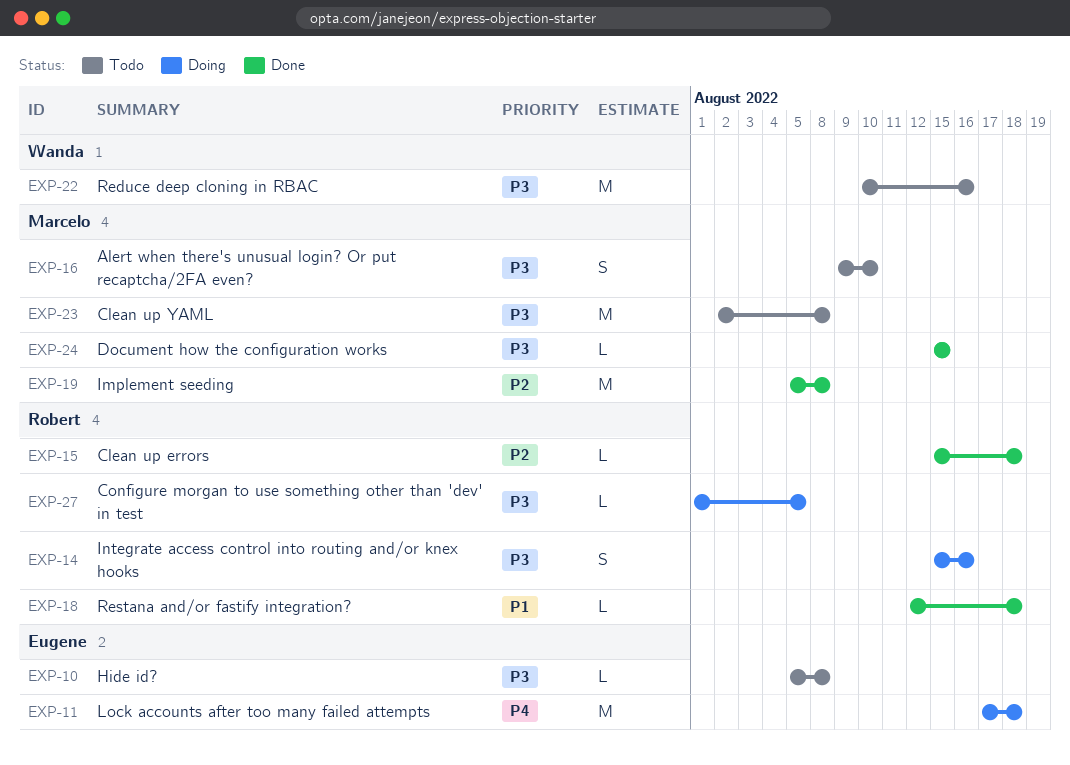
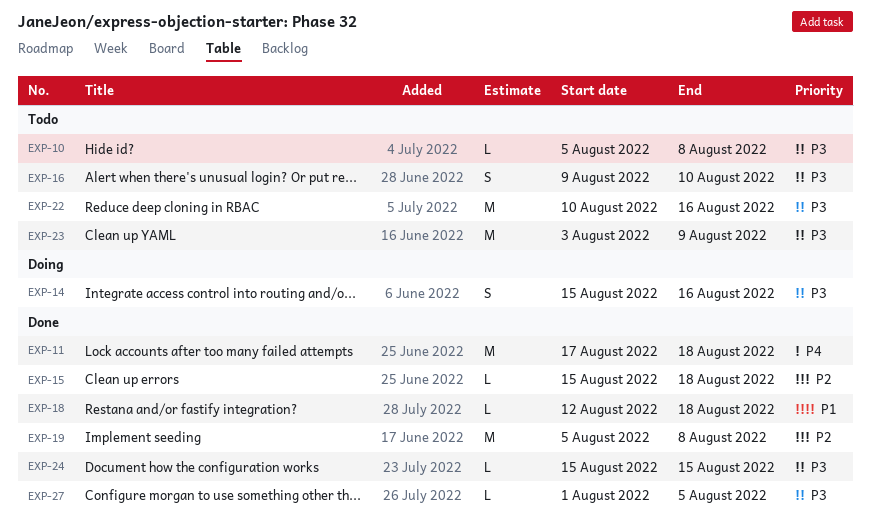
EXP-11, status: Doing -> Done
EXP-23, start: Aug 2 -> Aug 3
EXP-23, due: Aug 8 -> Aug 9
EXP-27, status: Doing -> Done

